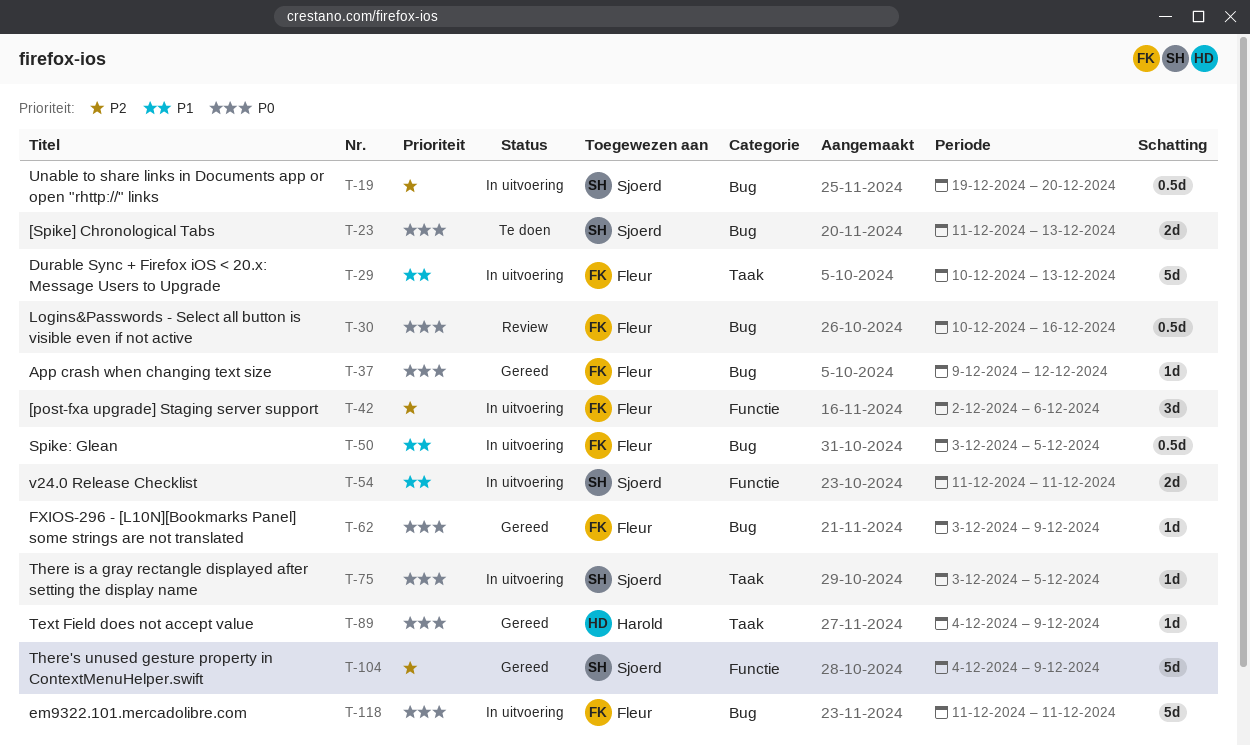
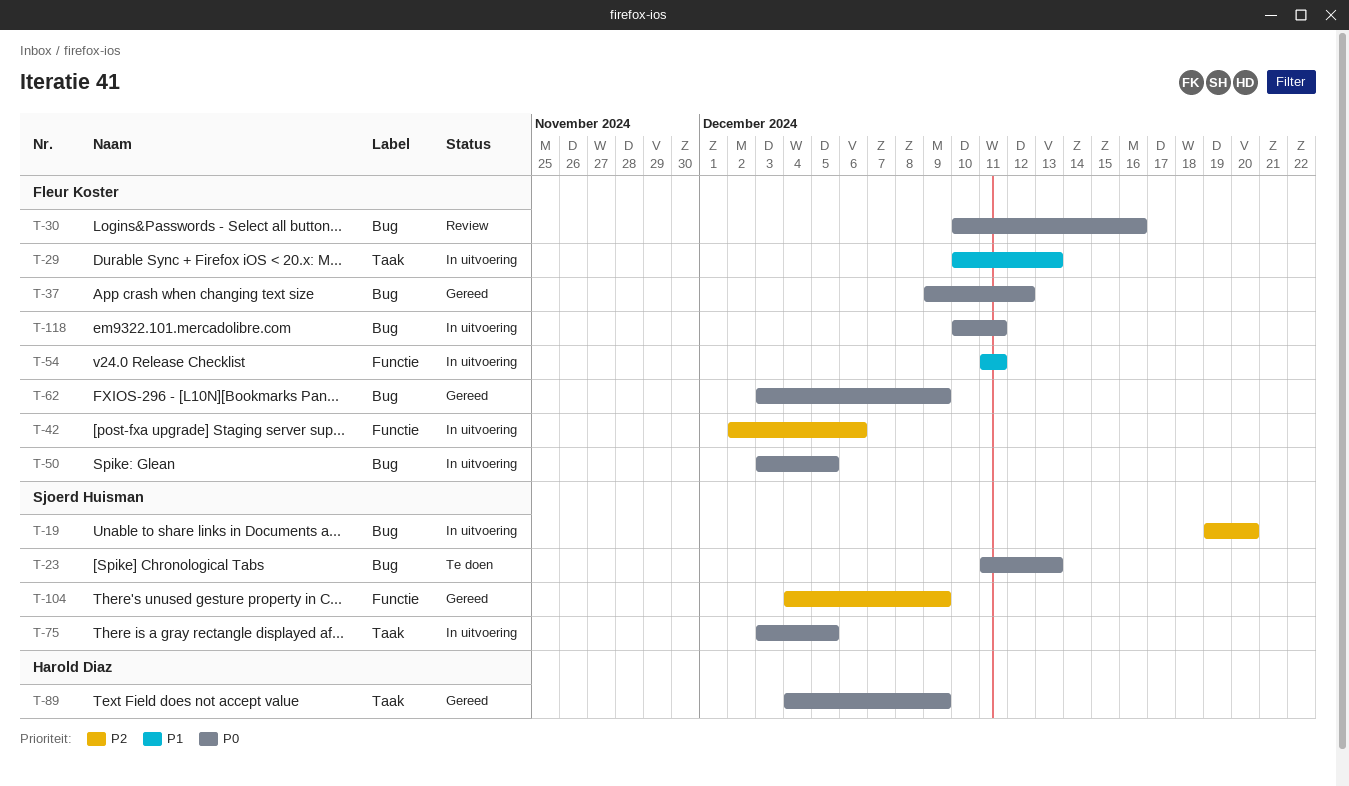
T-50, priority: P1 -> P0
T-54, owner: Sjoerd Huisman -> Fleur Koster
T-118, start: Dec 11 -> Dec 10

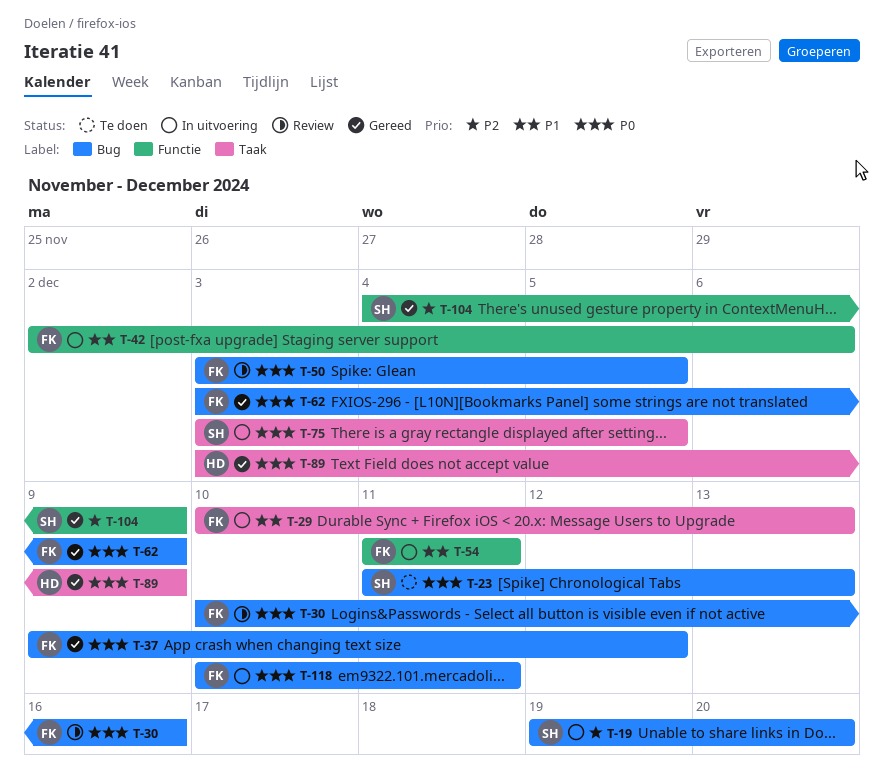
T-42, priority: P2 -> P1
T-50, status: In uitvoering -> Review
T-89, start: Dec 4 -> Dec 3

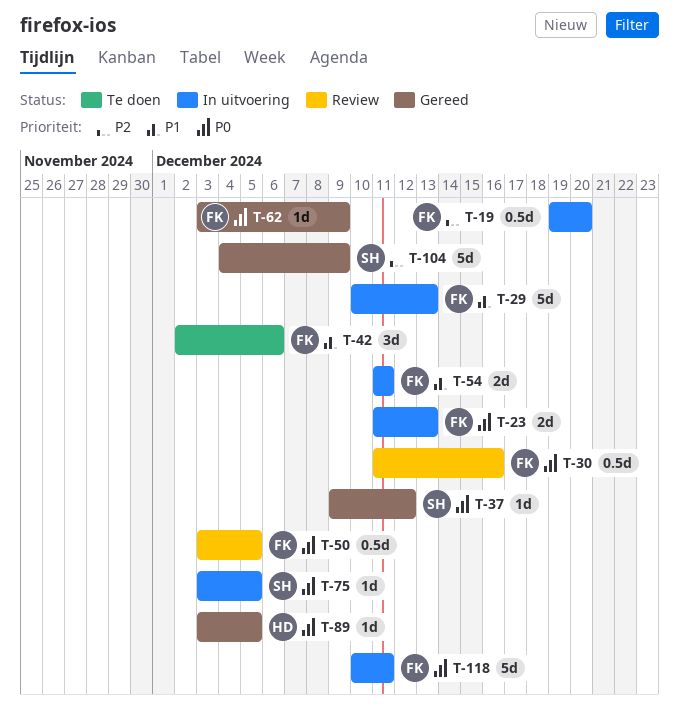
T-19, owner: SH -> FK
T-23, status: Te doen -> In uitvoering
T-23, owner: SH -> FK
T-30, start: Dec 10 -> Dec 11
T-37, owner: FK -> SH
T-42, status: In uitvoering -> Te doen
T-89, due: Dec 9 -> Dec 5

